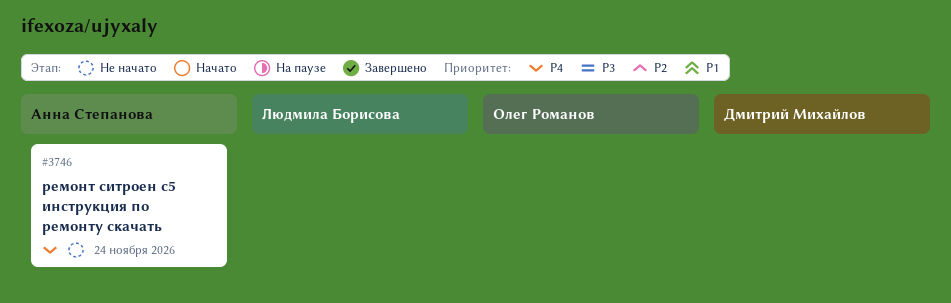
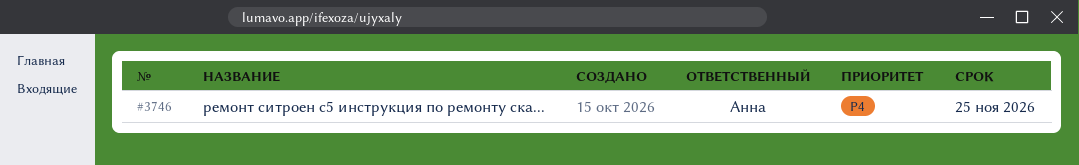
#3746, due: Nov 24 -> Nov 25

